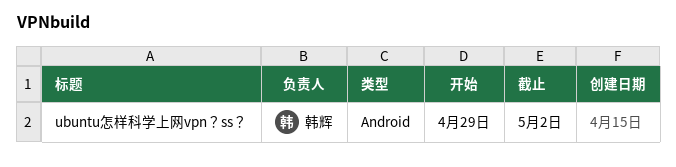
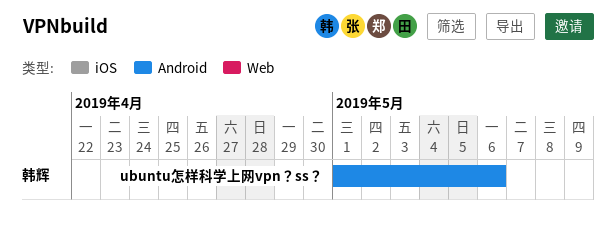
ubuntu怎样科学上网vpn？ss？, start: Apr 29 -> May 1
ubuntu怎样科学上网vpn？ss？, due: May 2 -> May 6

